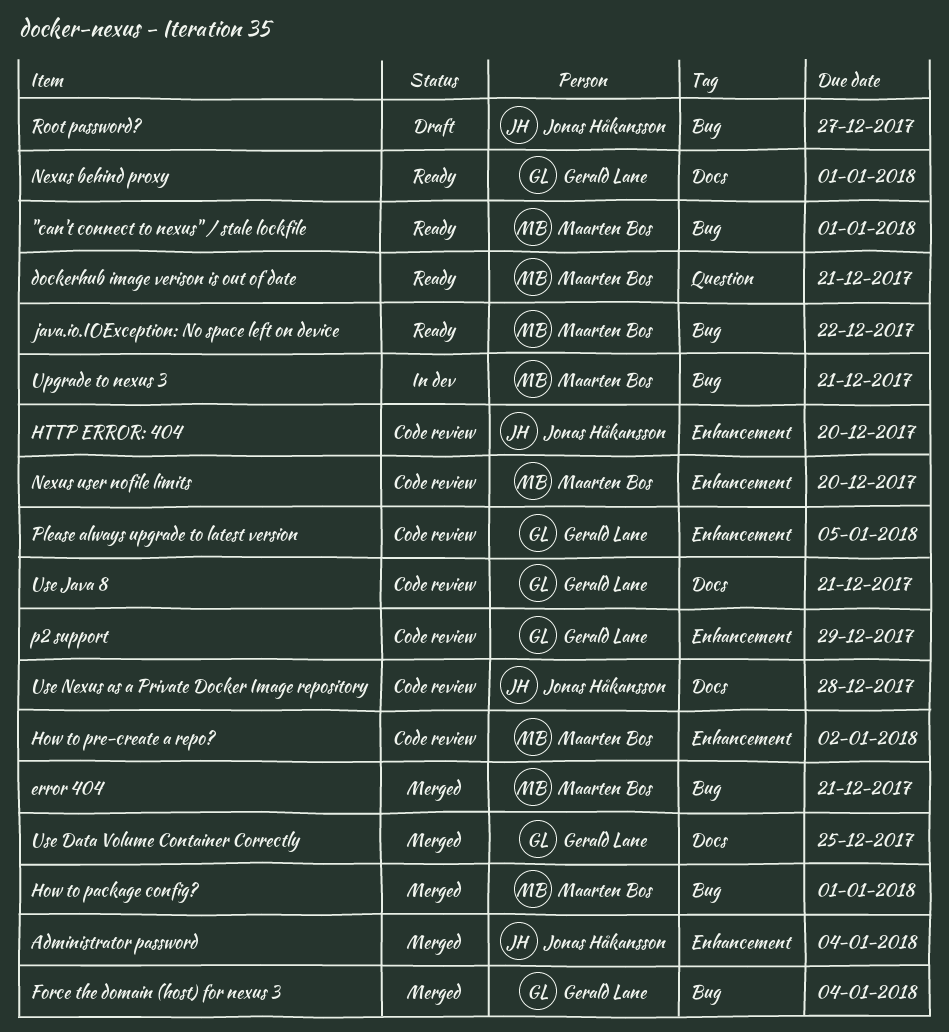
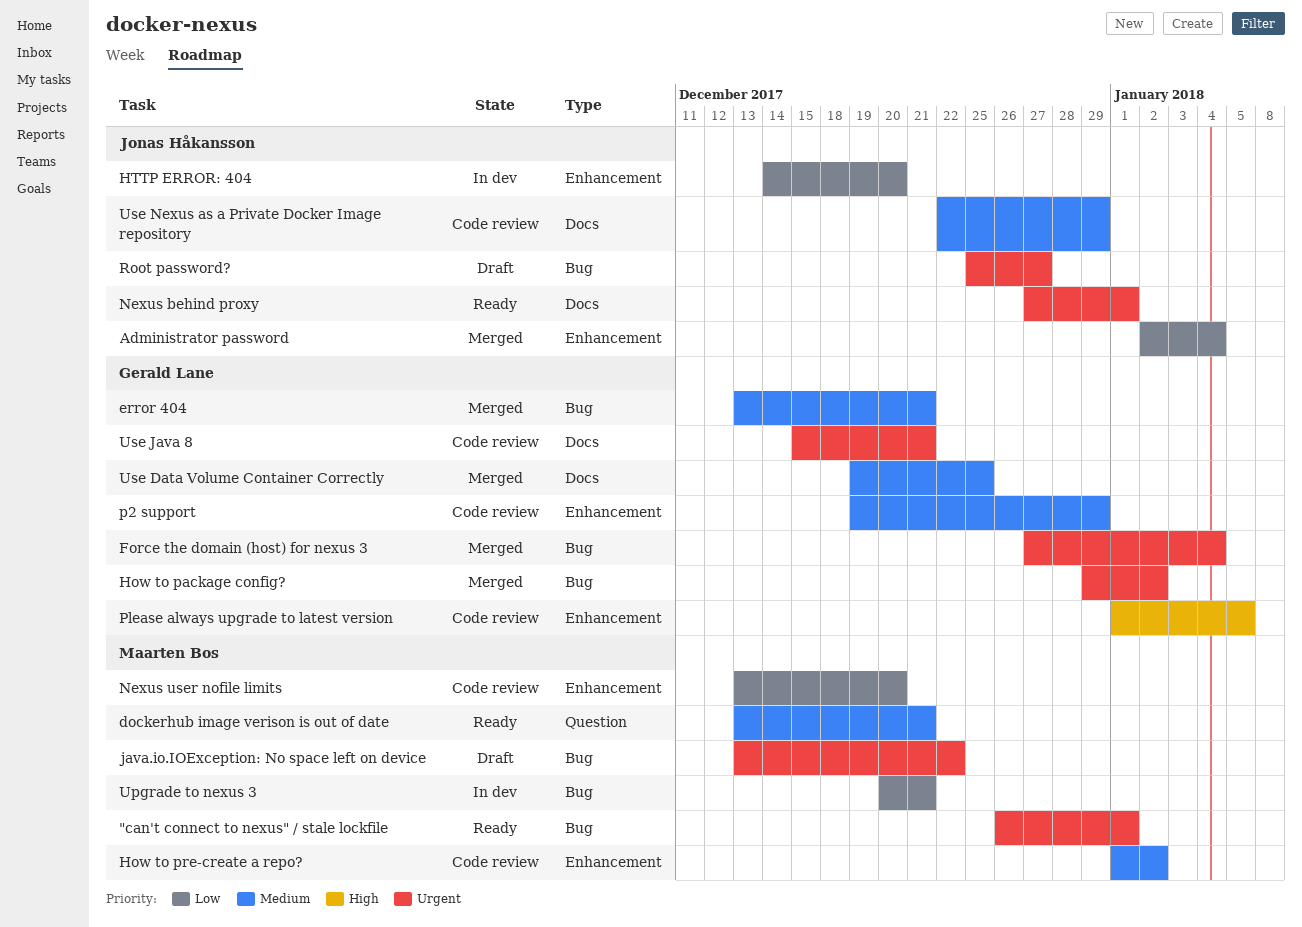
error 404, owner: Maarten Bos -> Gerald Lane
How to package config?, owner: Maarten Bos -> Gerald Lane
How to package config?, due: Jan 1 -> Jan 2
HTTP ERROR: 404, status: Code review -> In dev
java.io.IOException: No space left on device, status: Ready -> Draft
Nexus behind proxy, owner: Gerald Lane -> Jonas Håkansson
Use Nexus as a Private Docker Image repository, due: Dec 28 -> Dec 29

